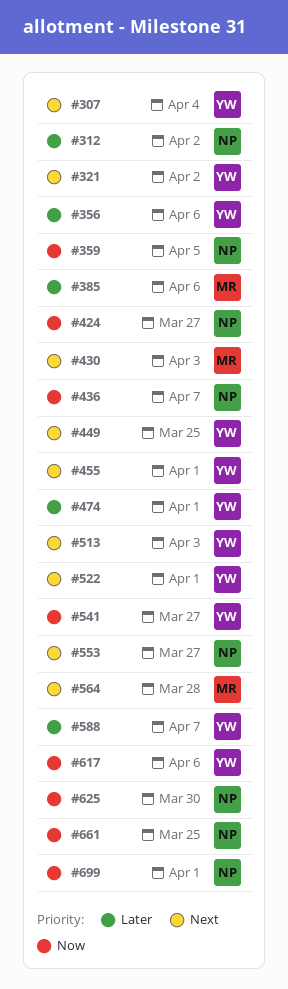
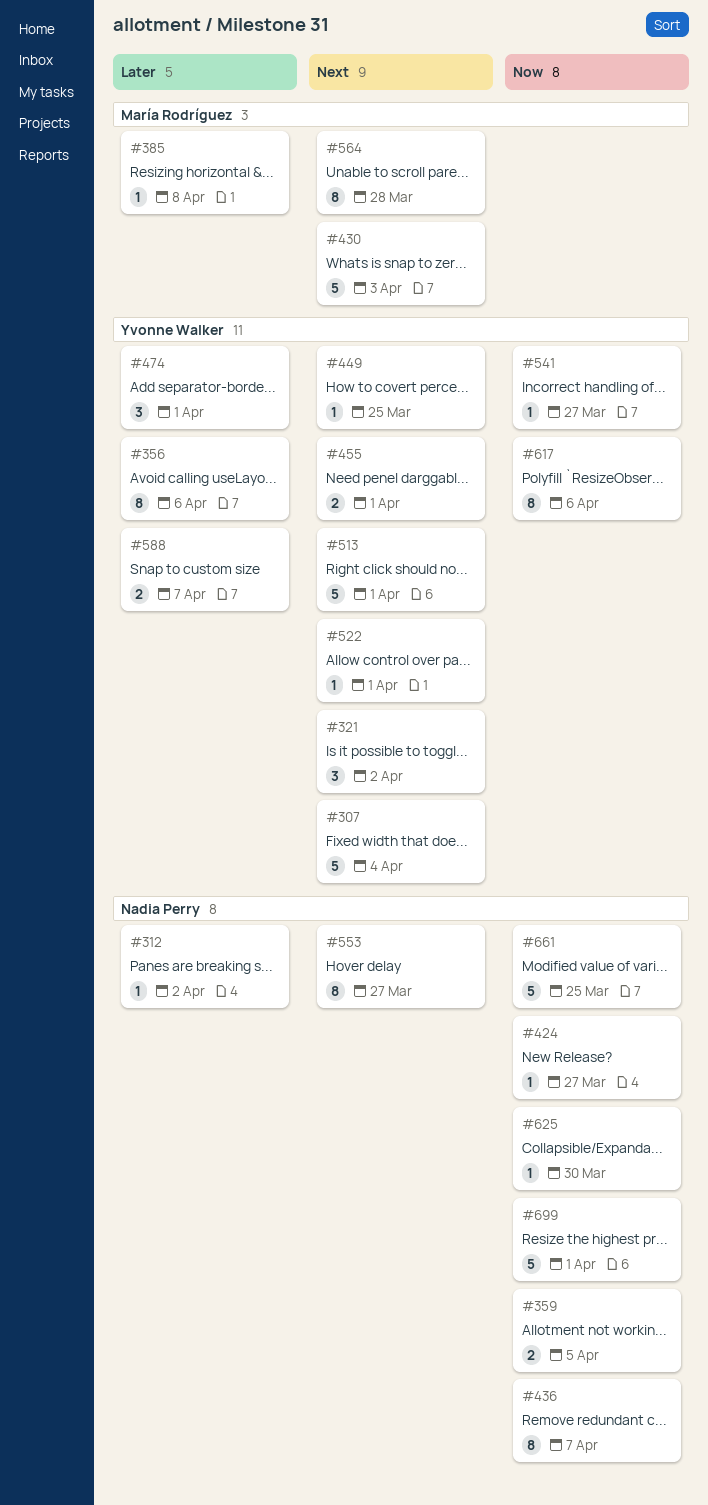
#385, due: Apr 6 -> Apr 8
#513, due: Apr 3 -> Apr 1

